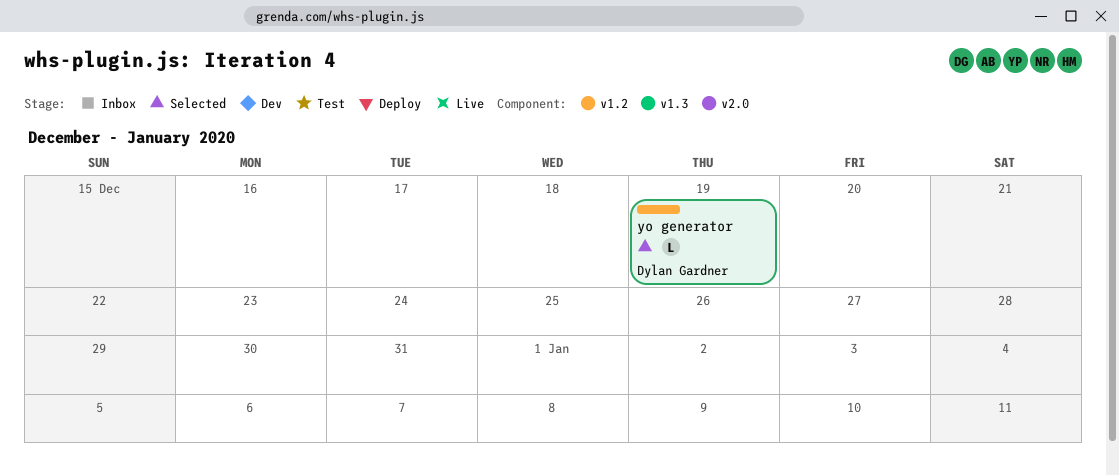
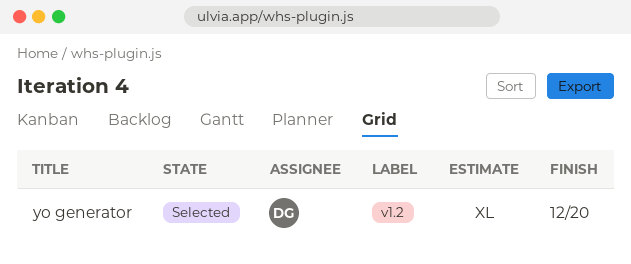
yo generator, estimate: L -> XL
yo generator, due: Dec 19 -> Dec 20

